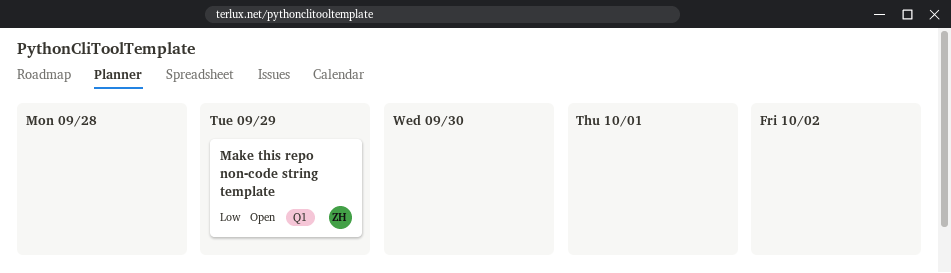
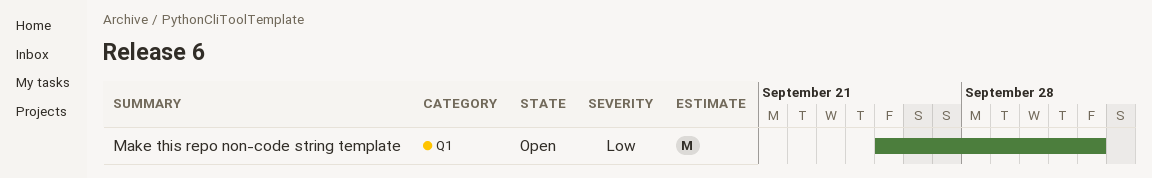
Make this repo non-code string template, due: Sep 29 -> Oct 2

